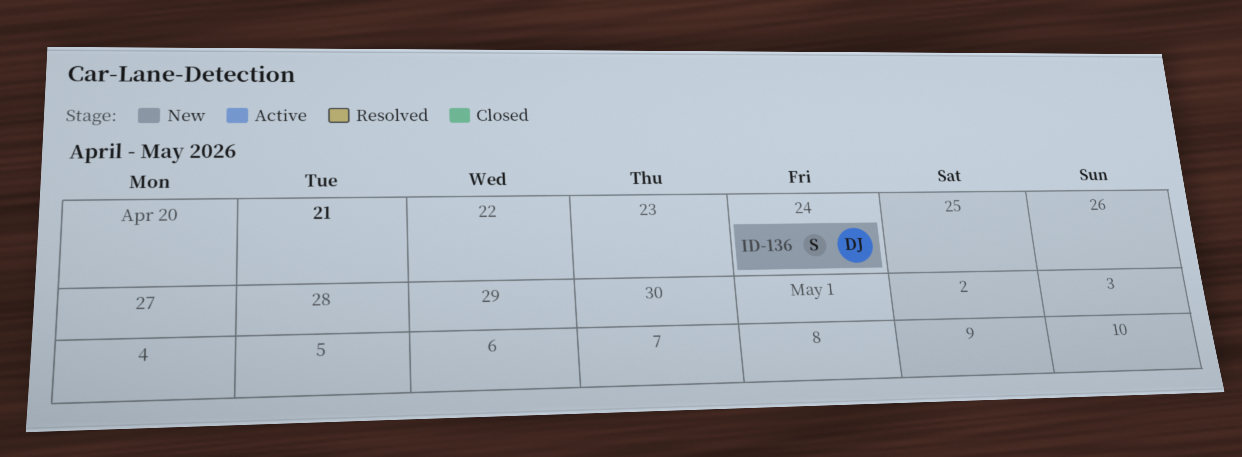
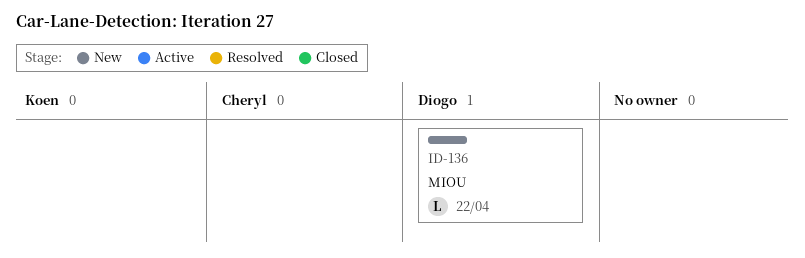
ID-136, estimate: S -> L
ID-136, due: Apr 24 -> Apr 22

